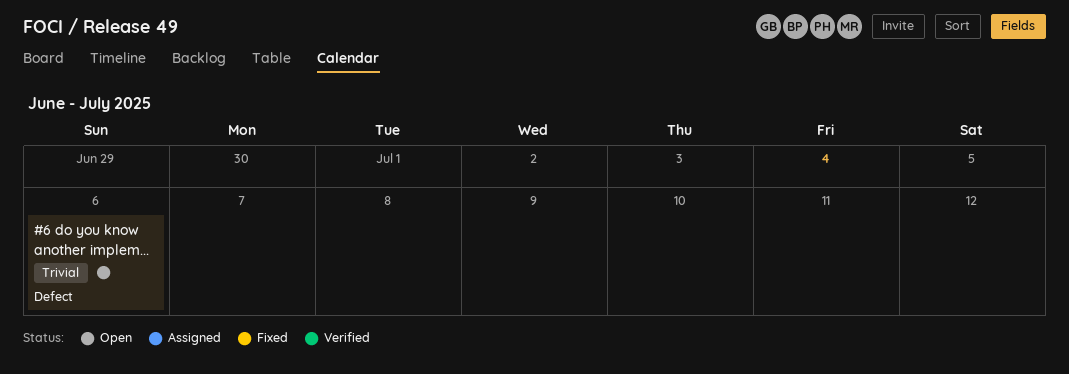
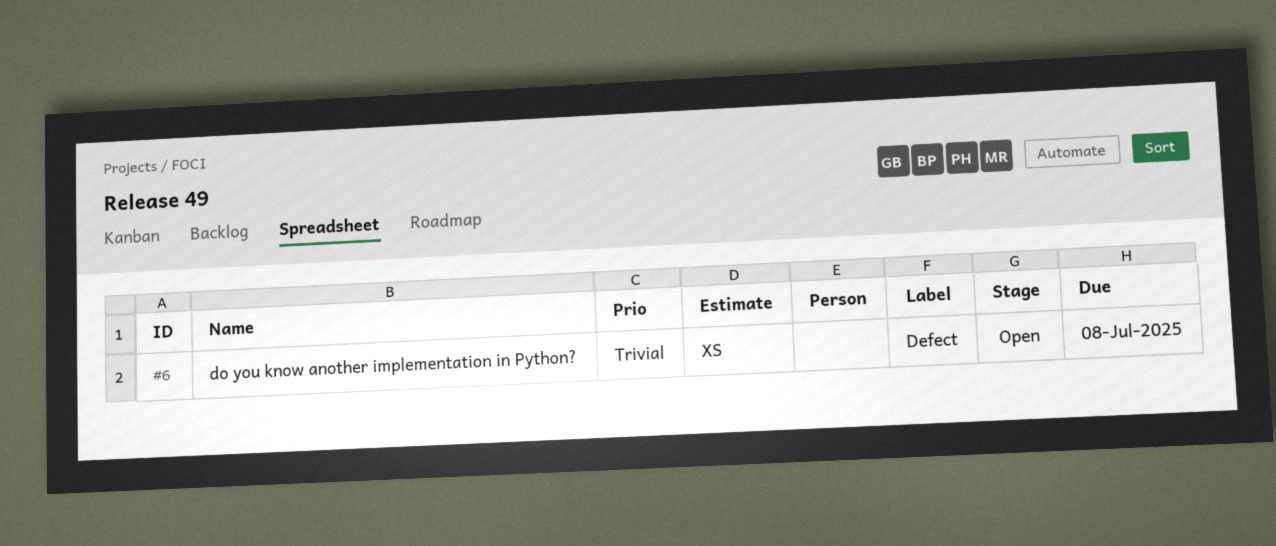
#6, due: Jul 6 -> Jul 8

